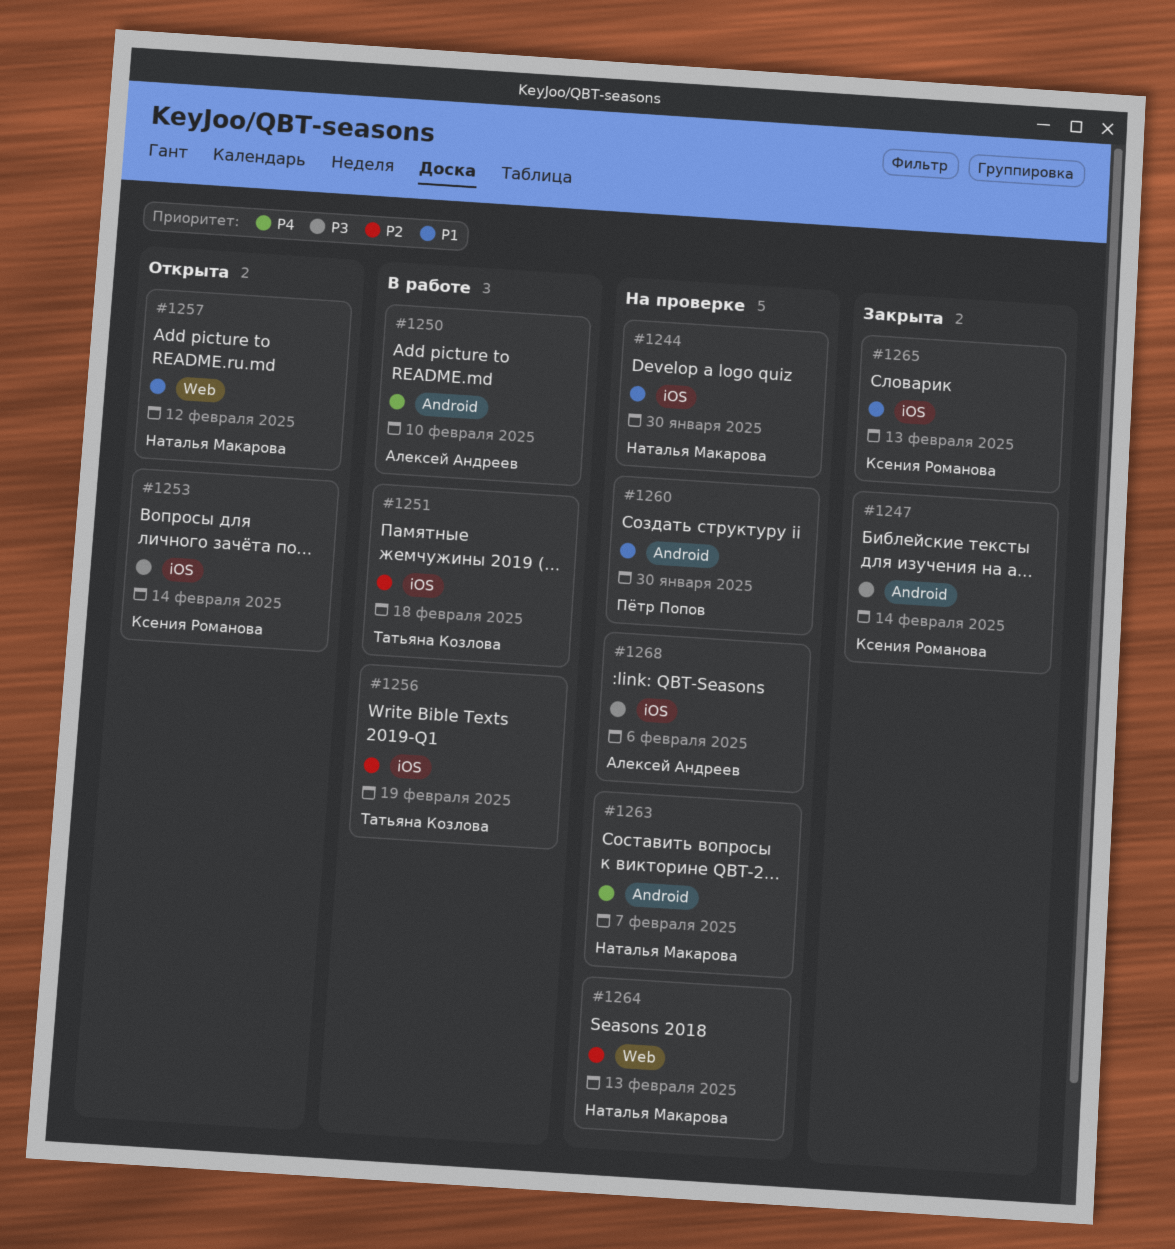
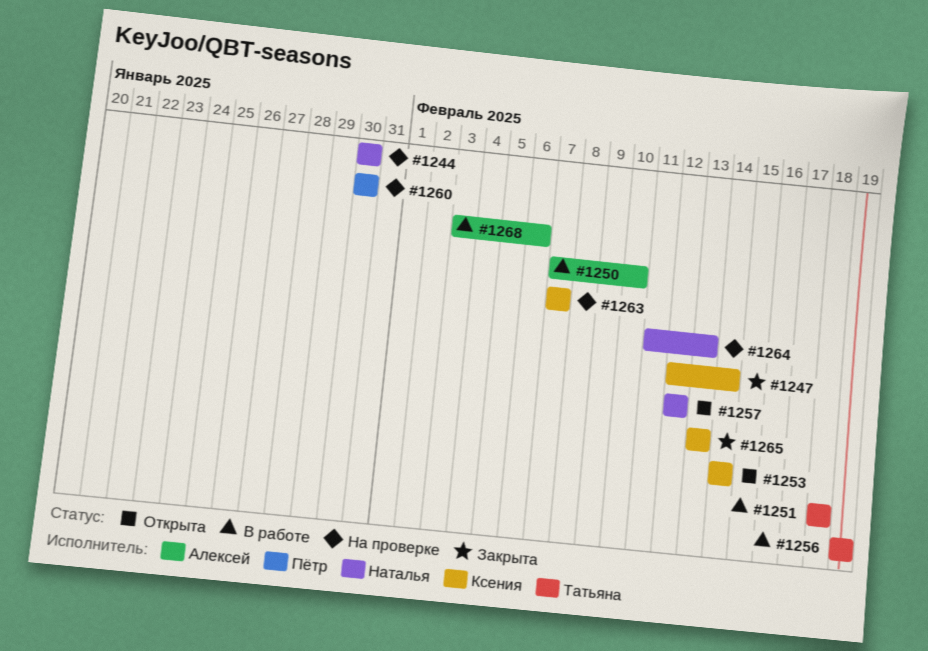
#1263, owner: Наталья Макарова -> Ксения Романова
#1268, status: На проверке -> В работе

